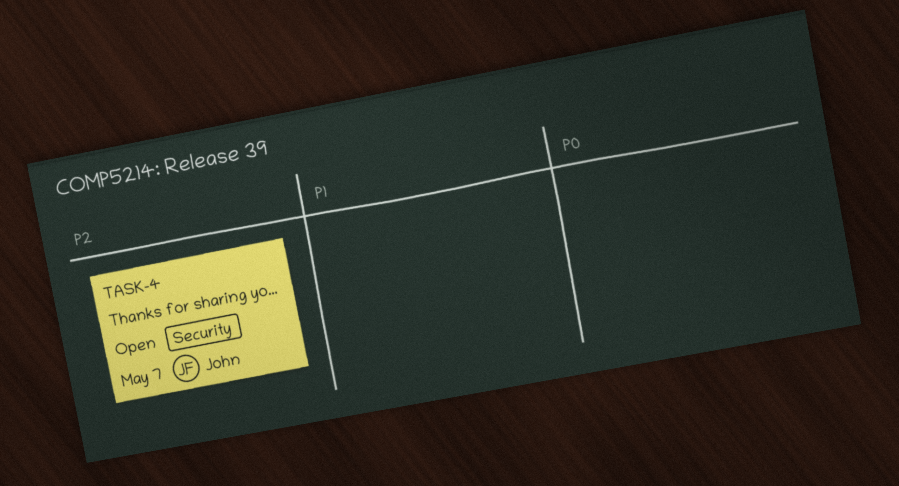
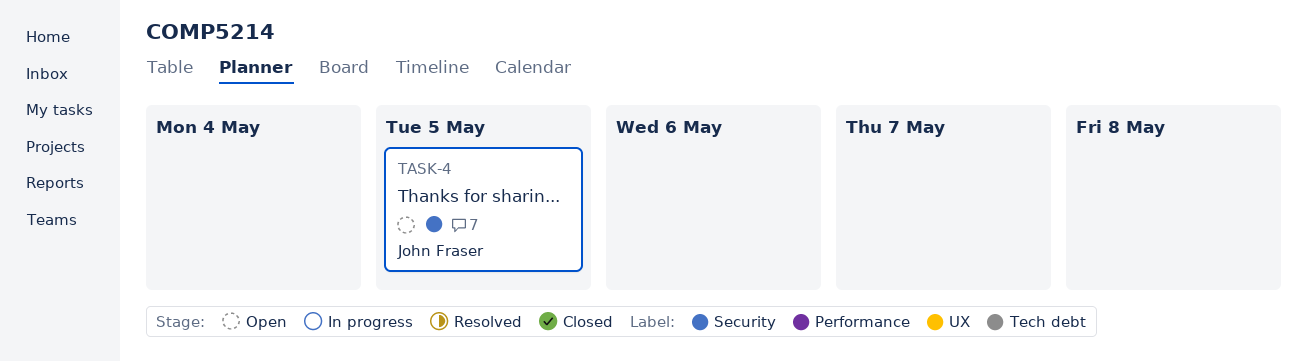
TASK-4, due: May 7 -> May 5

